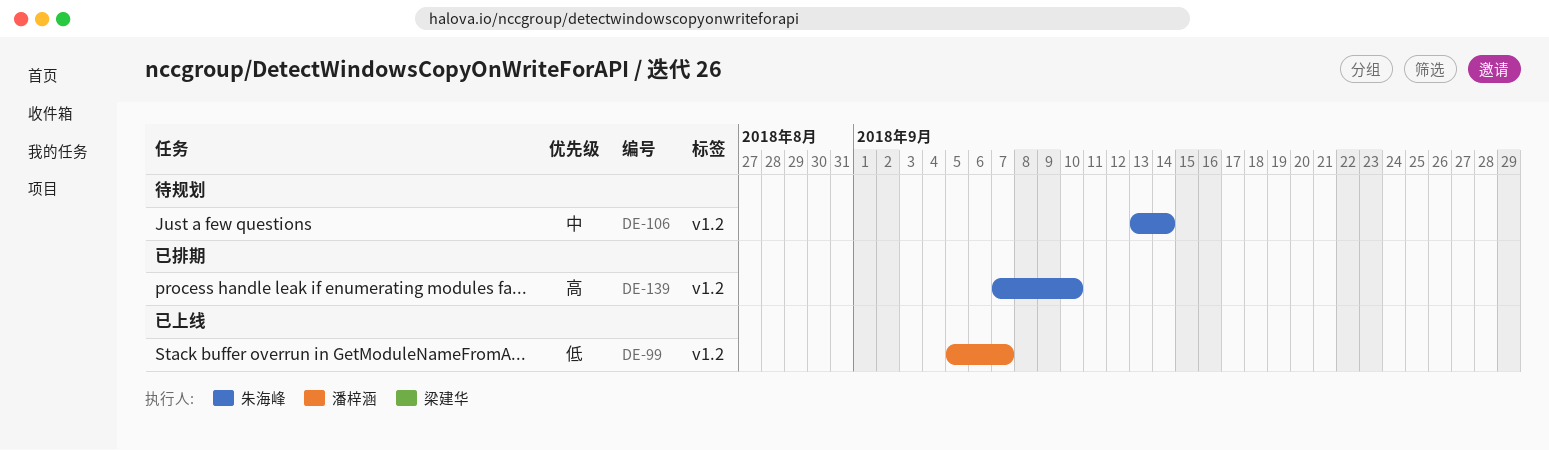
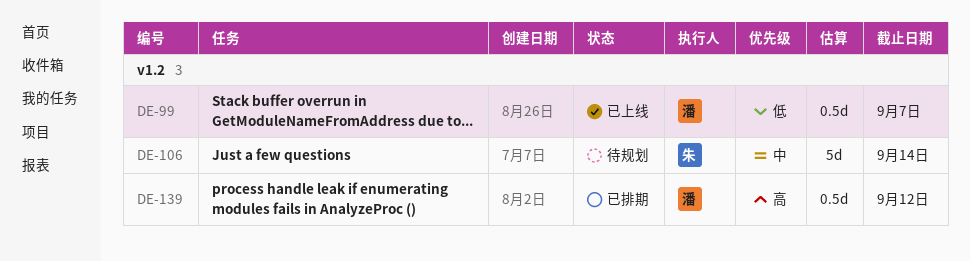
DE-139, owner: 朱海峰 -> 潘梓涵
DE-139, due: Sep 10 -> Sep 12

